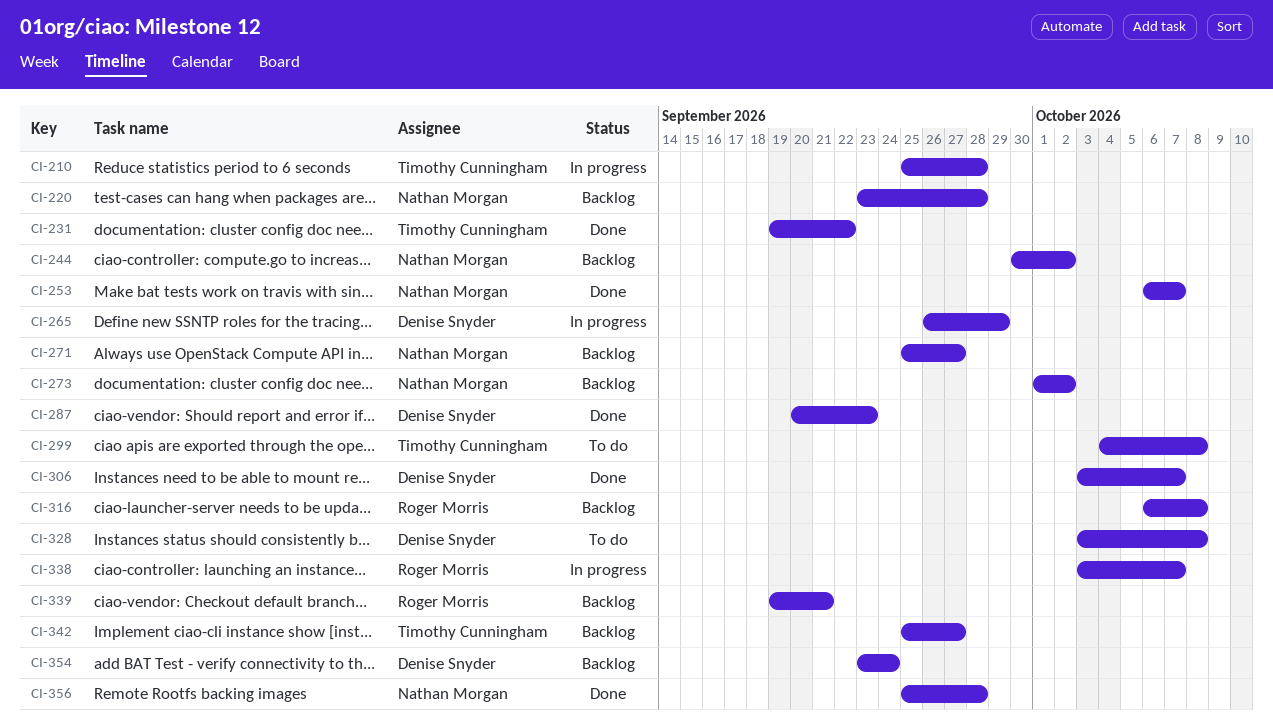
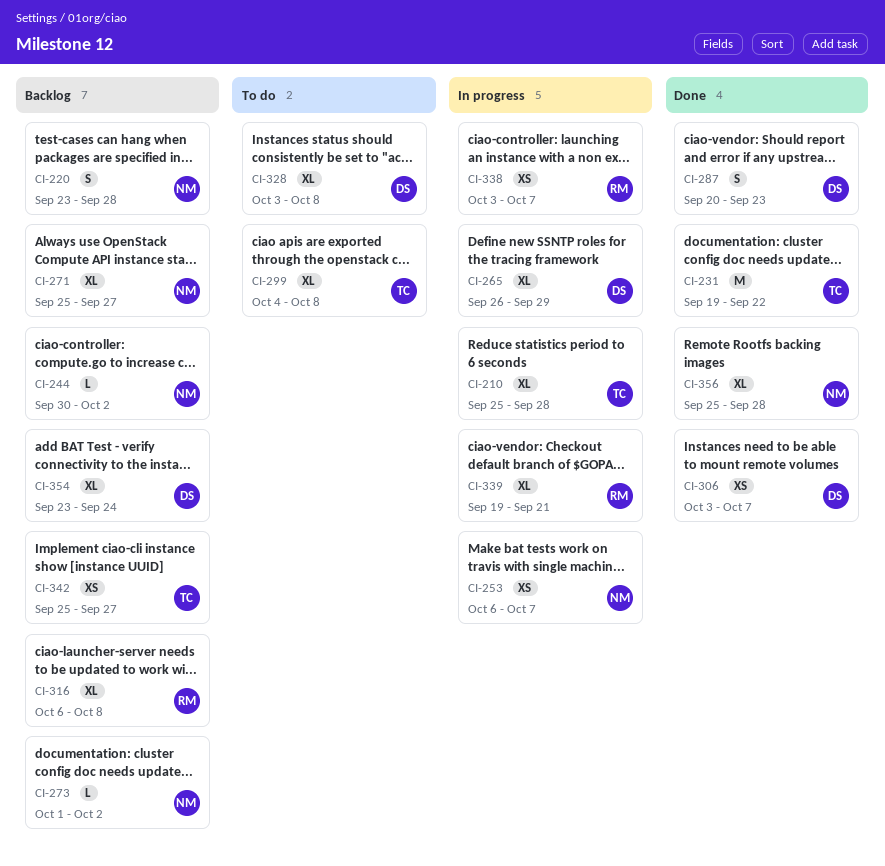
CI-253, status: Done -> In progress
CI-339, status: Backlog -> In progress

